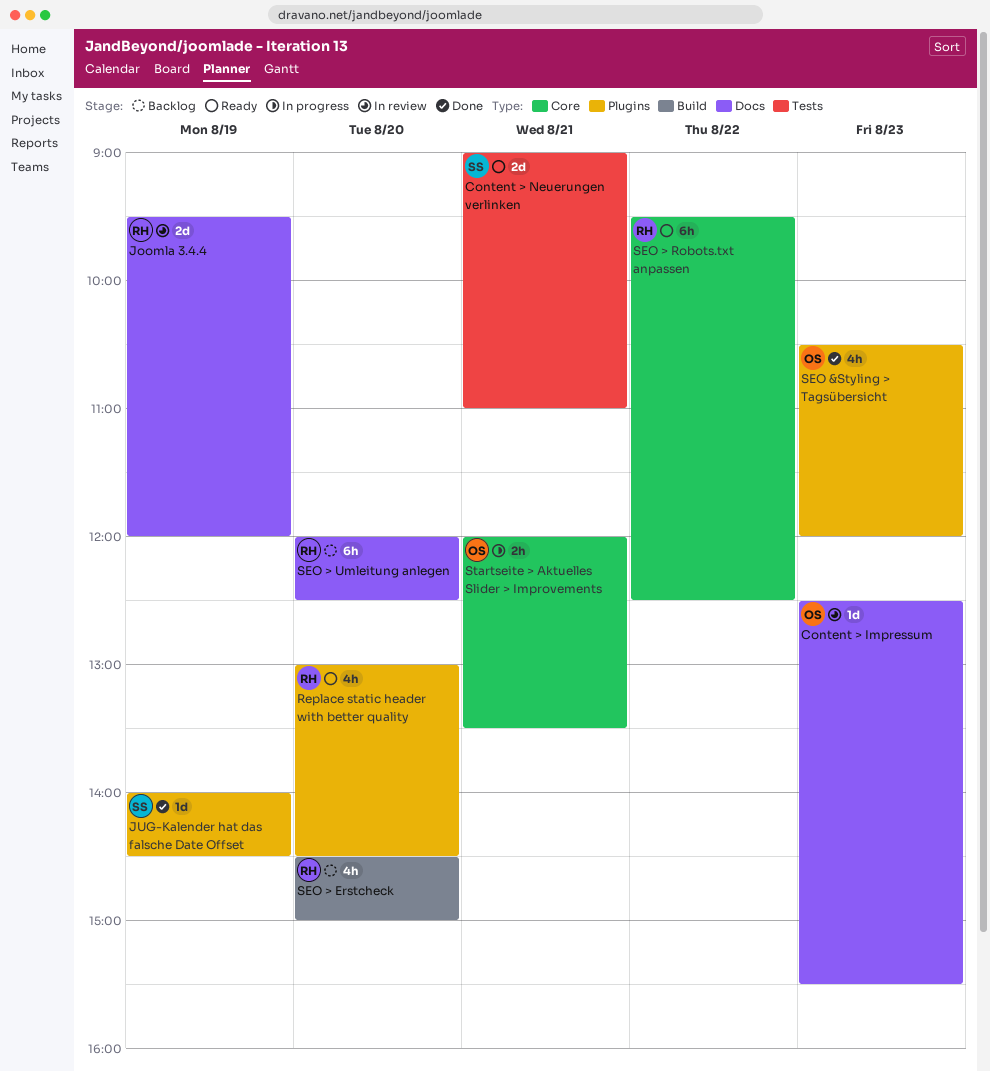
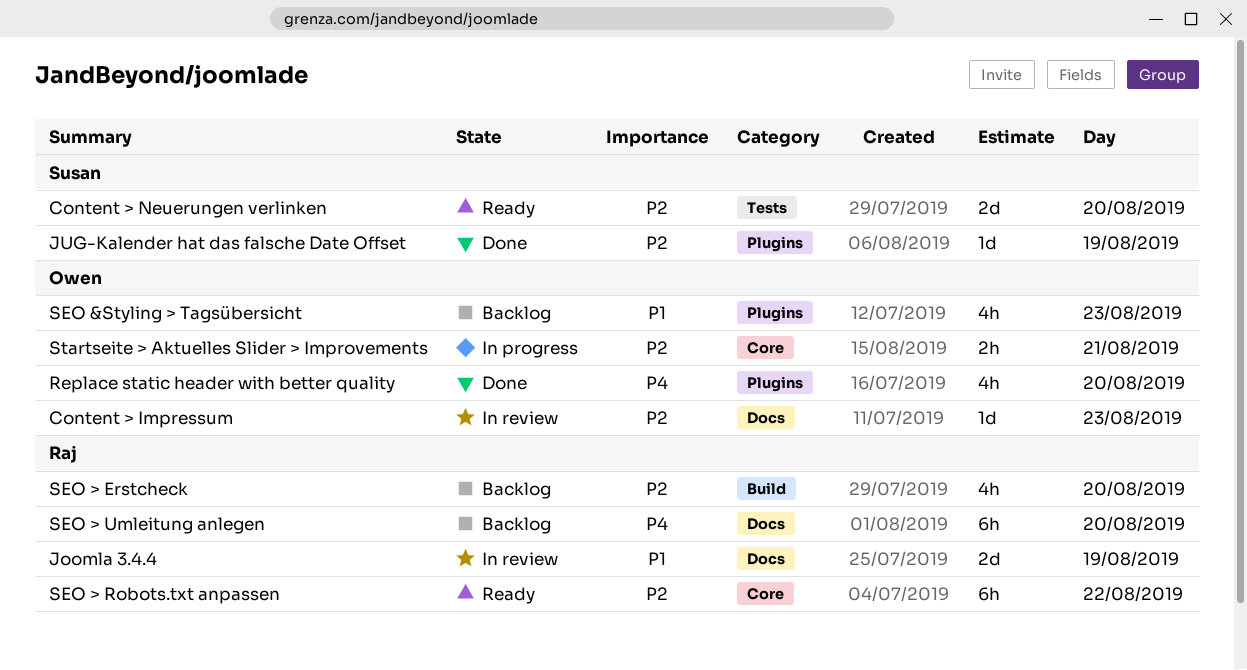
Content > Neuerungen verlinken, day: Aug 21 -> Aug 20
Replace static header with better quality, status: Ready -> Done
Replace static header with better quality, owner: Raj -> Owen
SEO &Styling > Tagsübersicht, status: Done -> Backlog

